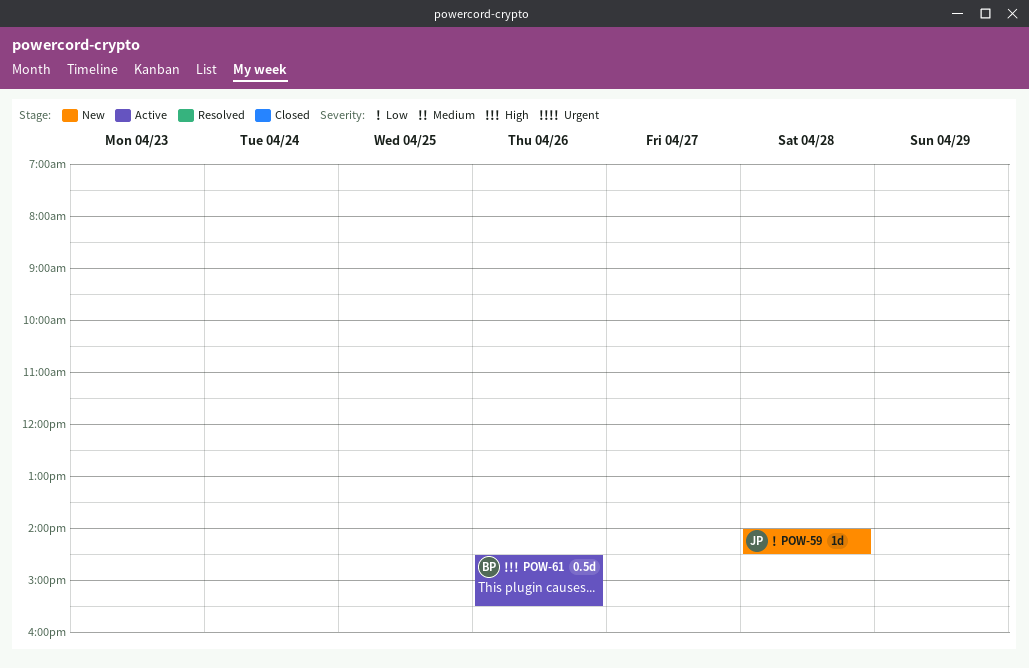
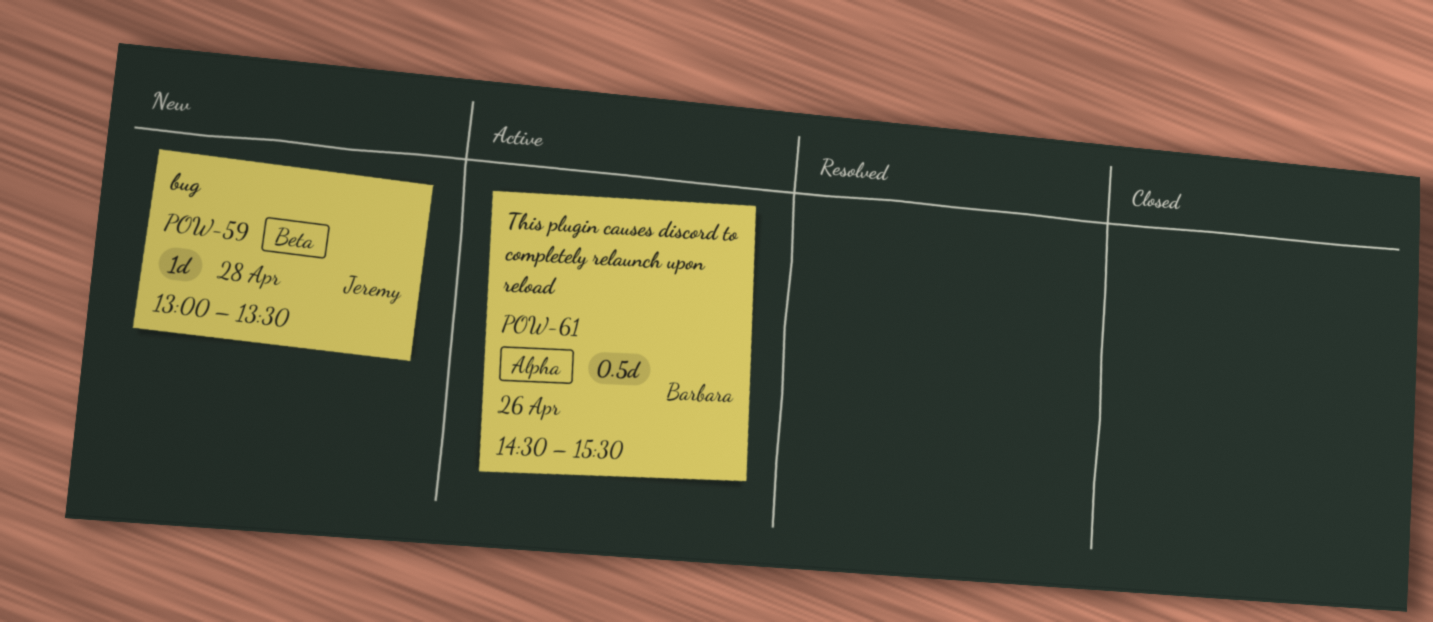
POW-59, begins: 14:00 -> 13:00
POW-59, ends: 14:30 -> 13:30

